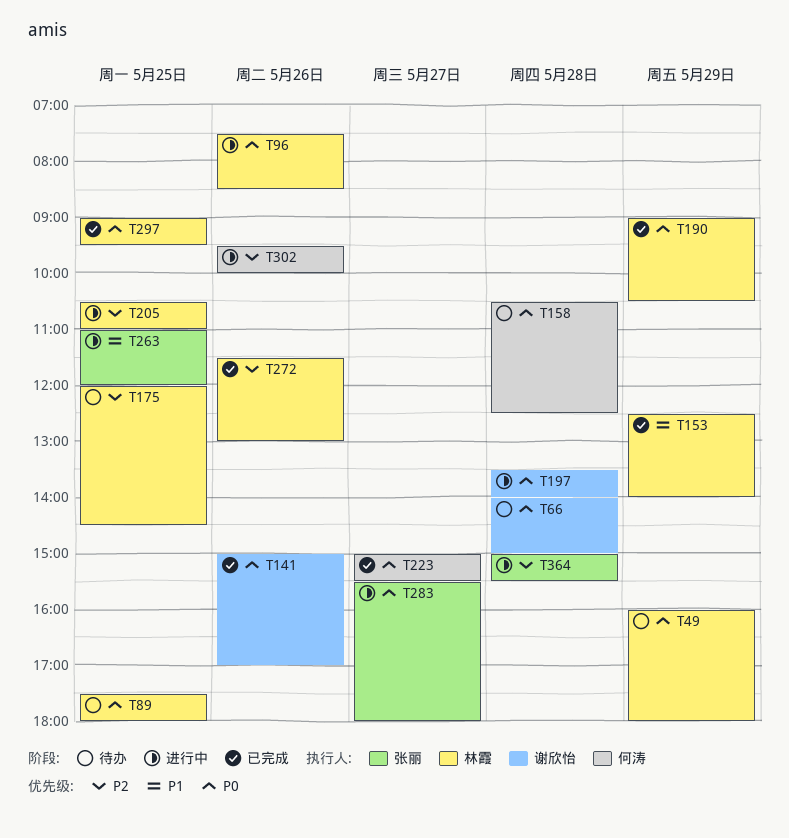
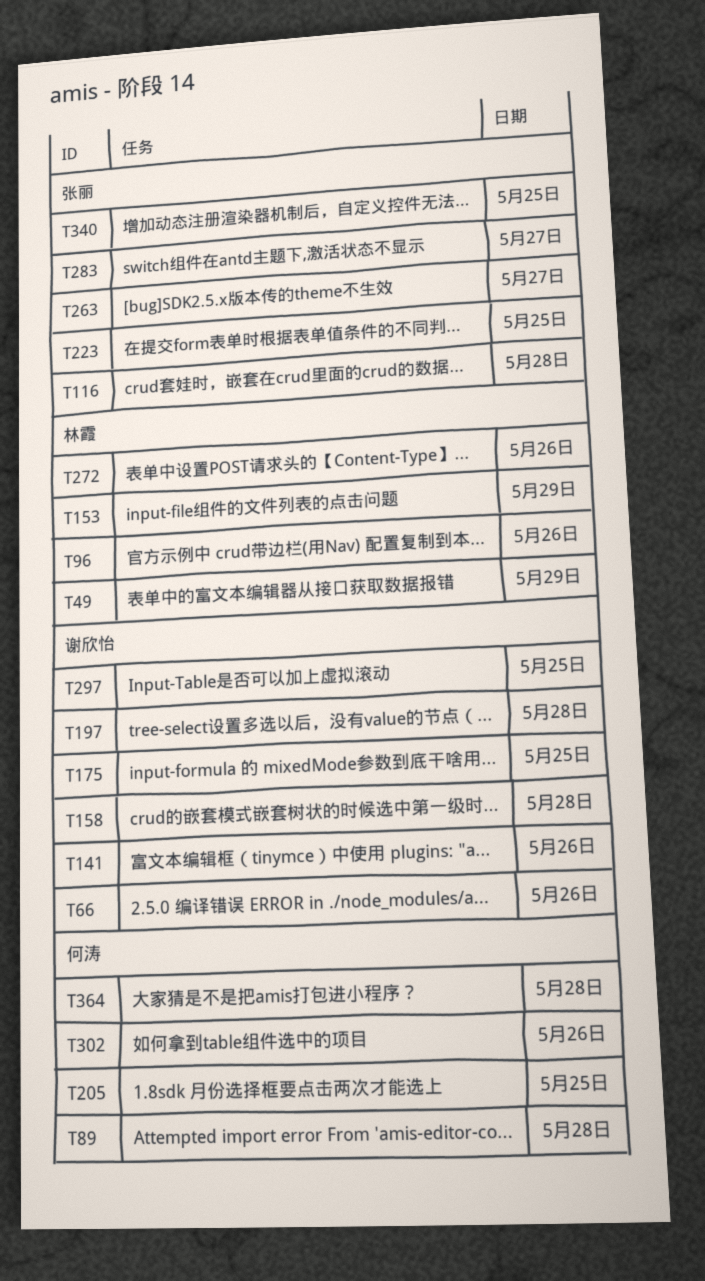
T66, day: May 28 -> May 26
T89, owner: 林霞 -> 何涛
T89, day: May 25 -> May 28
T116: none -> present
T158, owner: 何涛 -> 谢欣怡
T175, owner: 林霞 -> 谢欣怡
T190: present -> none
T205, owner: 林霞 -> 何涛
T223, owner: 何涛 -> 张丽
T223, day: May 27 -> May 25
T263, day: May 25 -> May 27
T297, owner: 林霞 -> 谢欣怡
T340: none -> present
T364, owner: 张丽 -> 何涛

